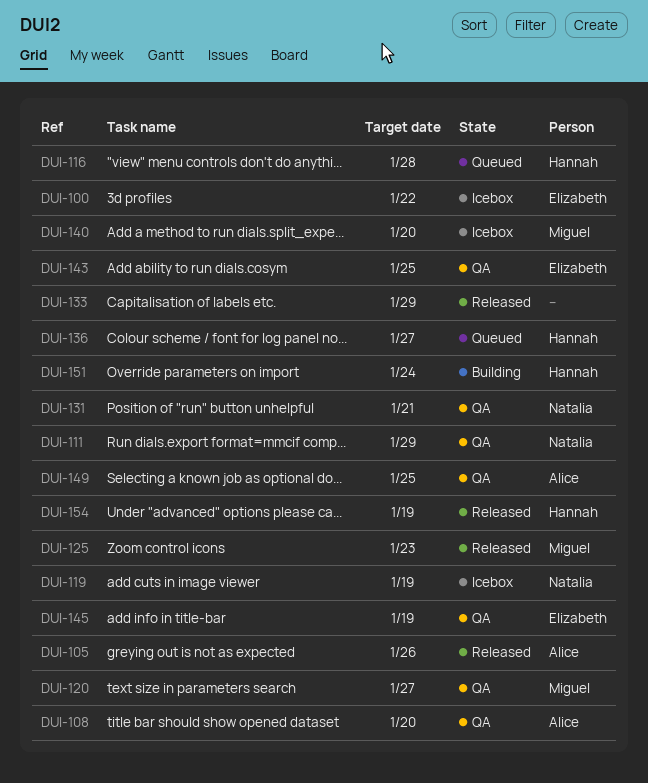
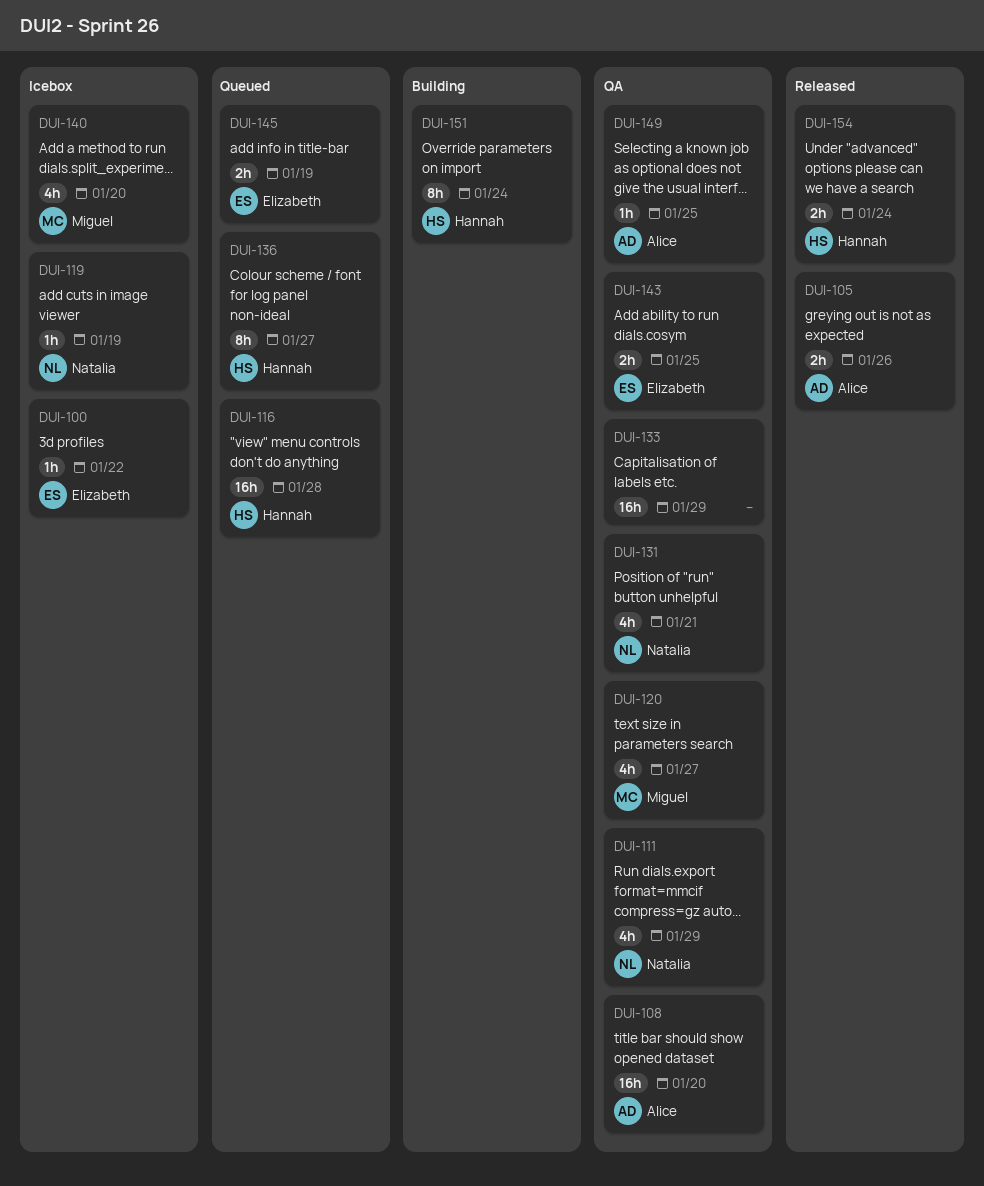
DUI-125: present -> none
DUI-133, status: Released -> QA
DUI-145, status: QA -> Queued
DUI-154, due: Jan 19 -> Jan 24

